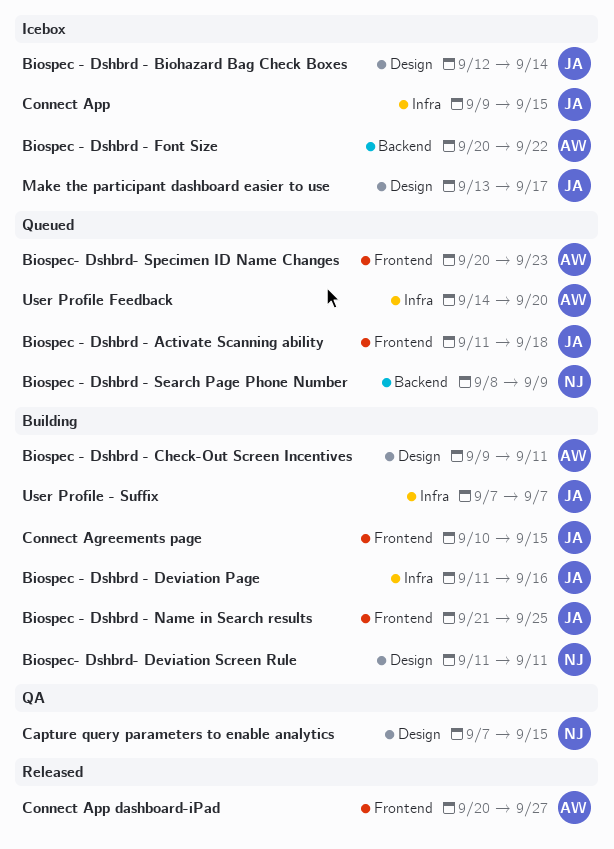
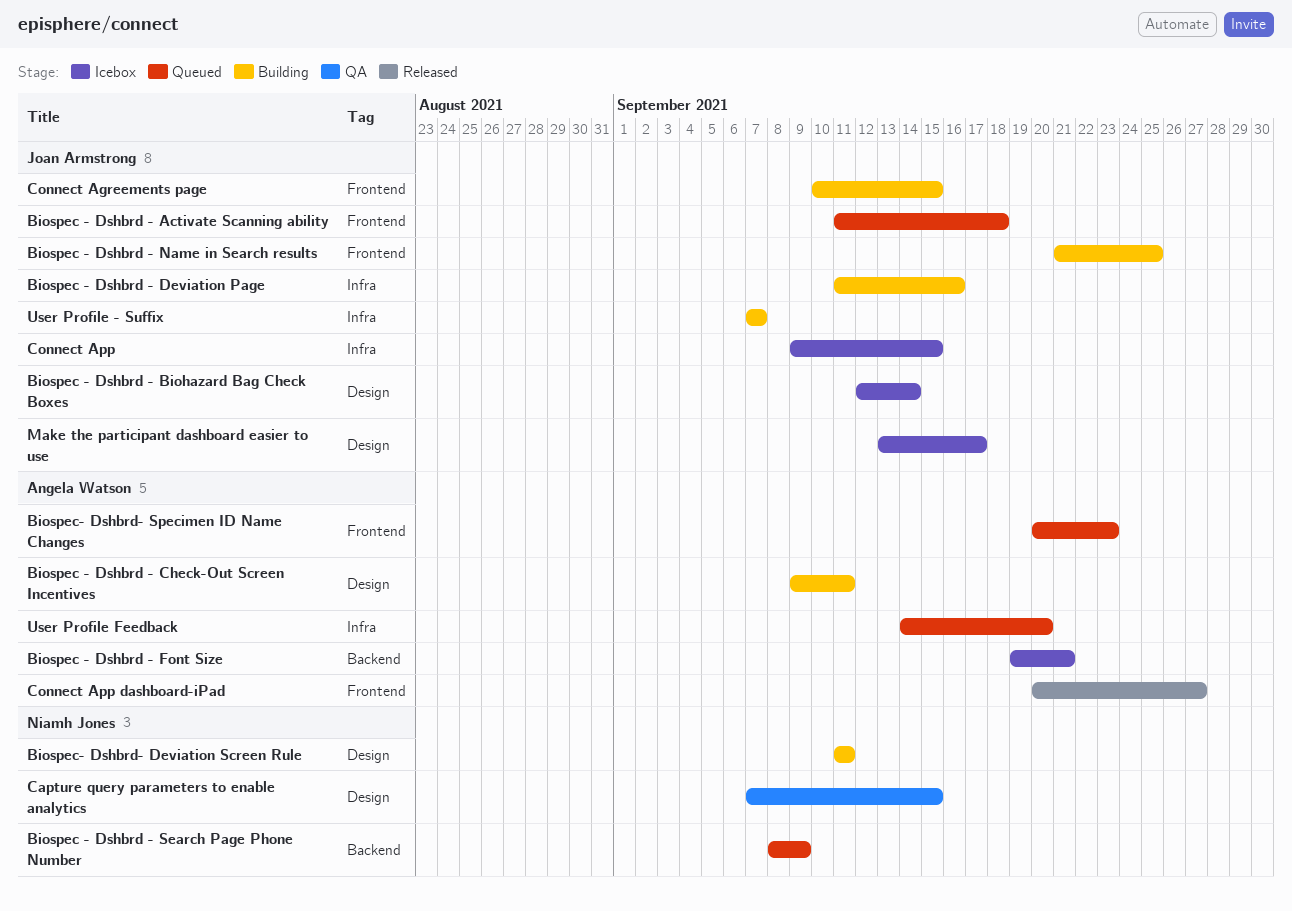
Biospec - Dshbrd - Font Size, start: Sep 20 -> Sep 19
Biospec - Dshbrd - Font Size, due: Sep 22 -> Sep 21

